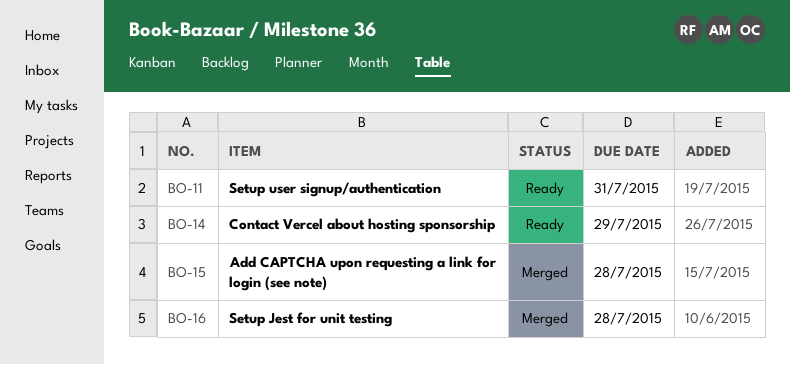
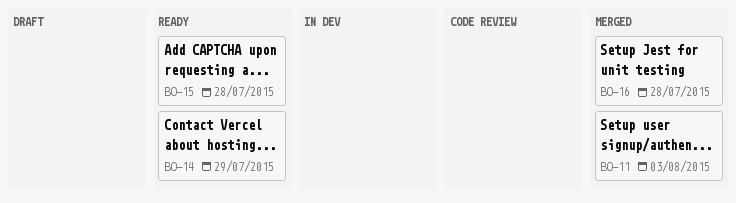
BO-11, status: Ready -> Merged
BO-11, due: Jul 31 -> Aug 3
BO-15, status: Merged -> Ready

